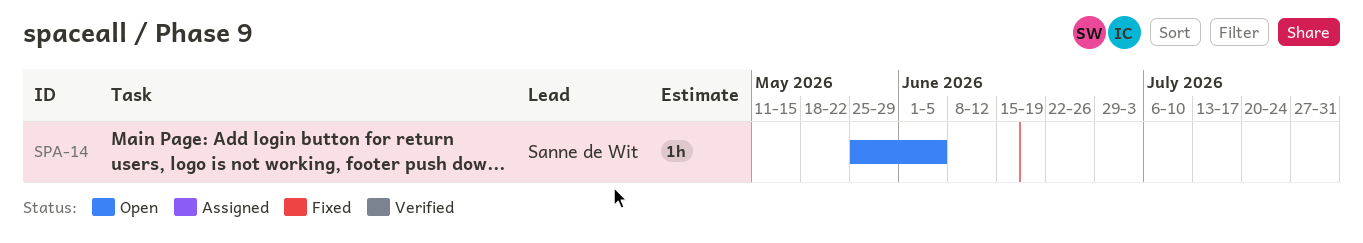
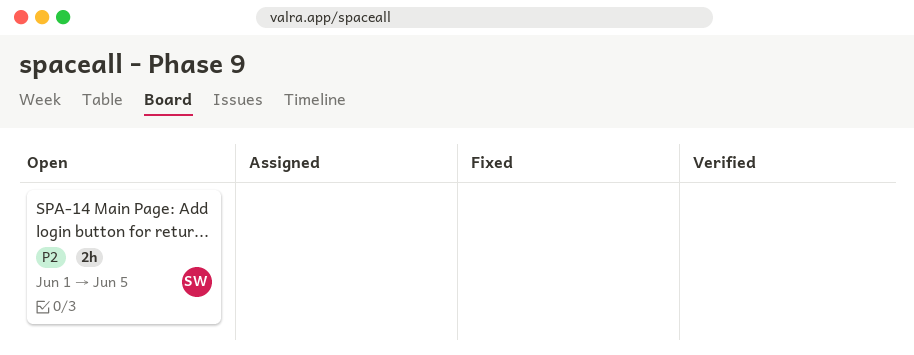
SPA-14, estimate: 1h -> 2h
SPA-14, start: May 25 -> Jun 1

